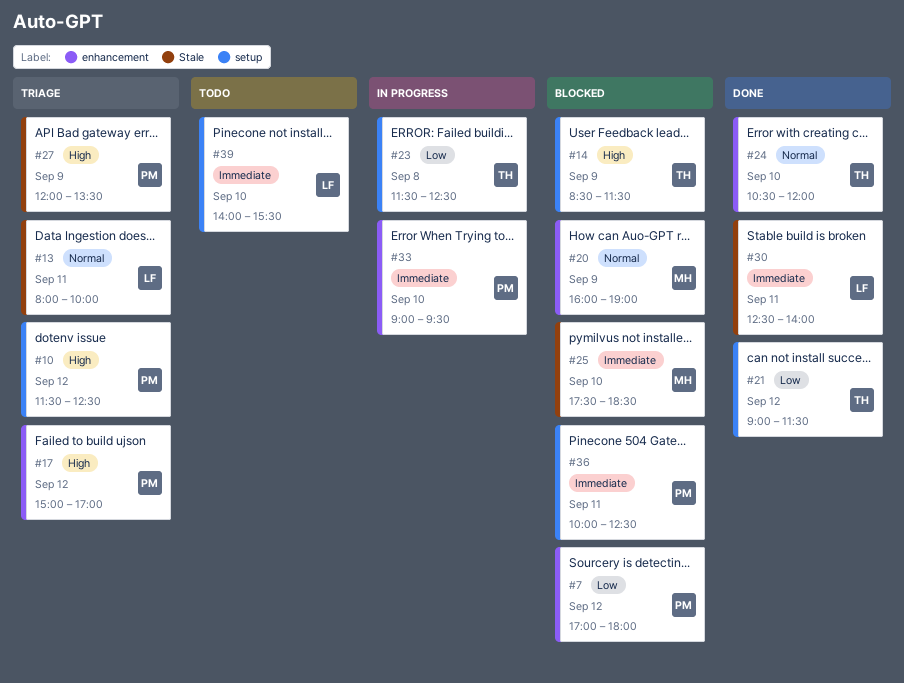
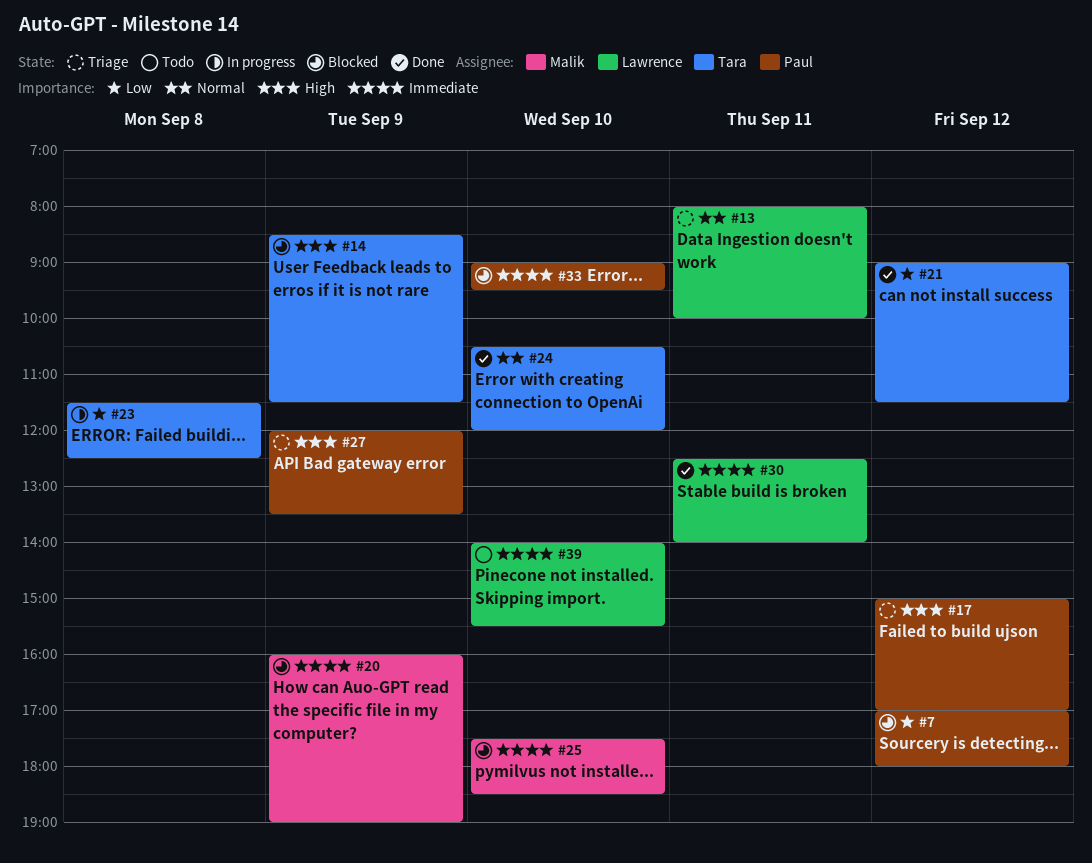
#10: present -> none
#20, priority: Normal -> Immediate
#33, status: In progress -> Blocked
#36: present -> none

